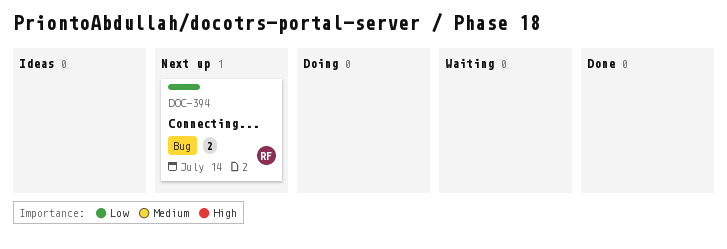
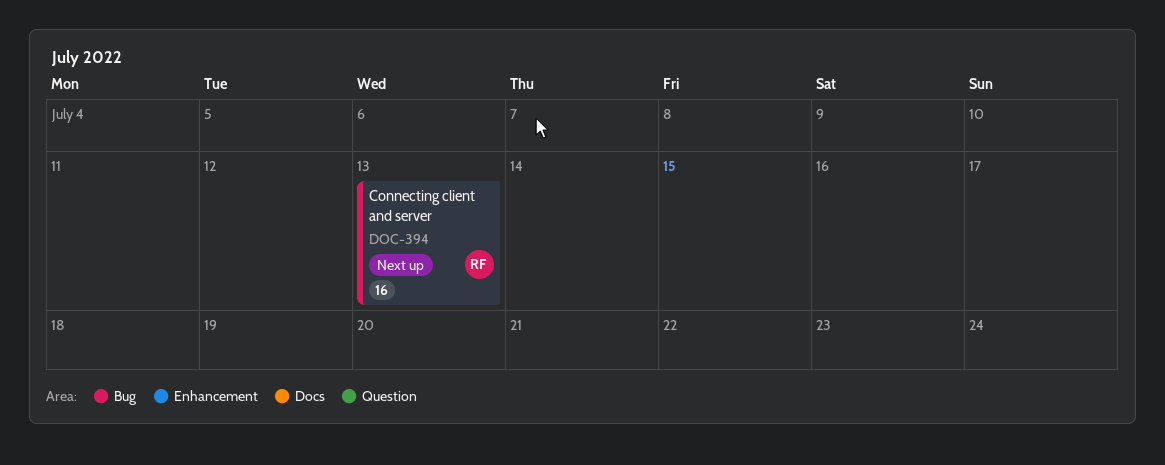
DOC-394, estimate: 2 -> 16
DOC-394, due: Jul 14 -> Jul 13

